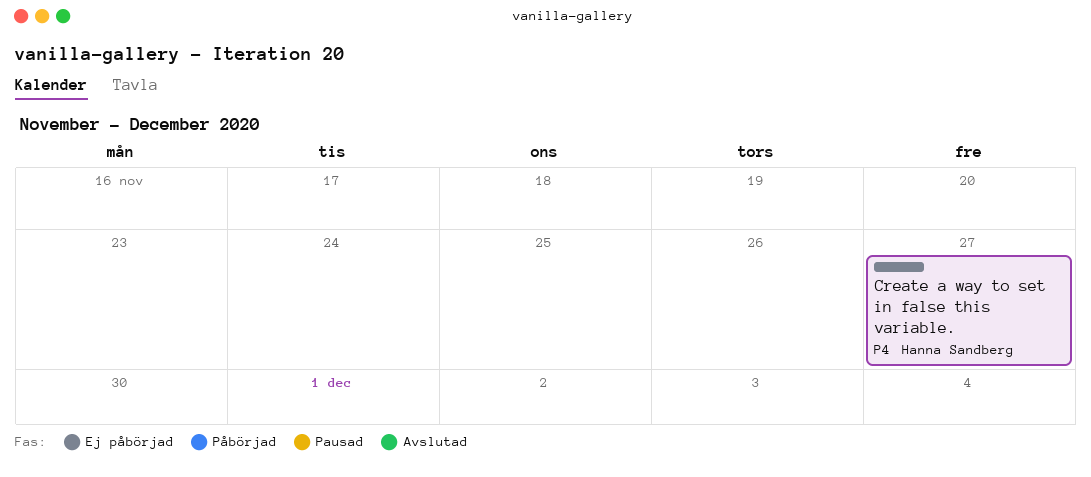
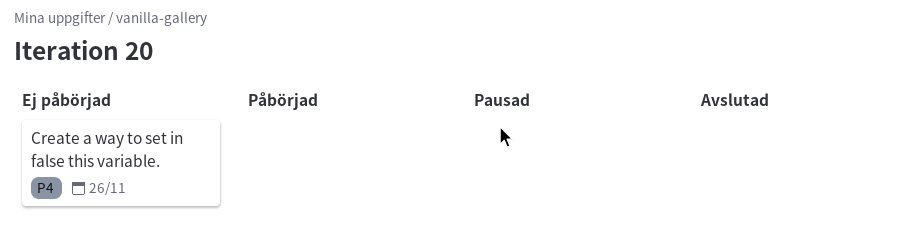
Create a way to set in false this variable., due: Nov 27 -> Nov 26

